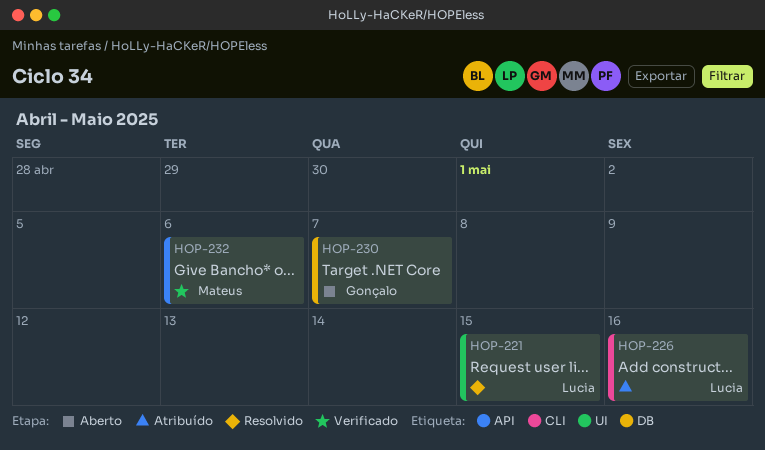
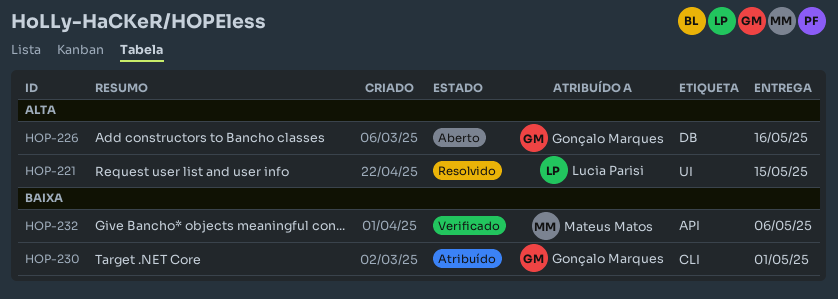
HOP-226, status: Atribuído -> Aberto
HOP-226, owner: Lucia Parisi -> Gonçalo Marques
HOP-226, label: CLI -> DB
HOP-230, status: Aberto -> Atribuído
HOP-230, label: DB -> CLI
HOP-230, due: May 7 -> May 1

